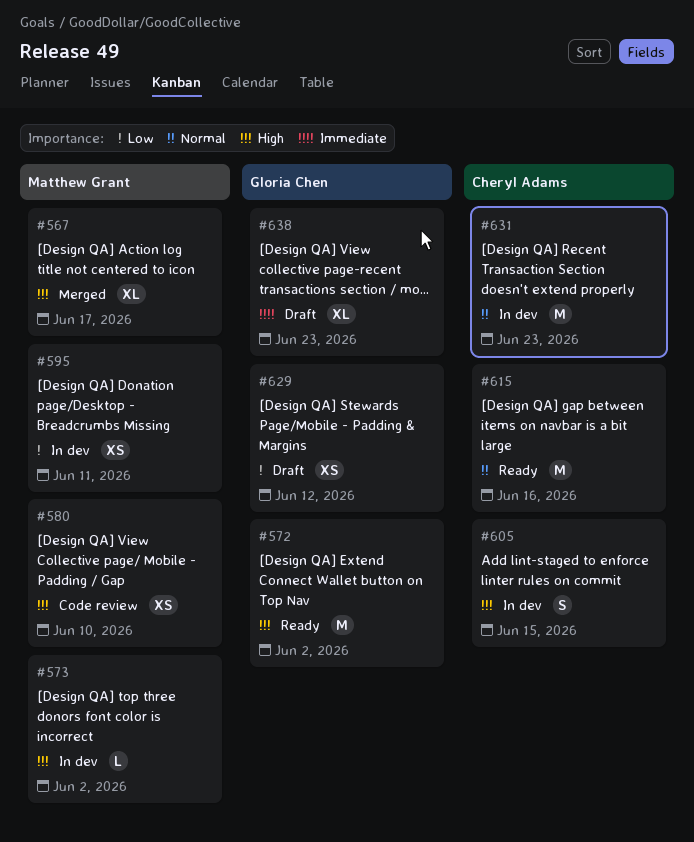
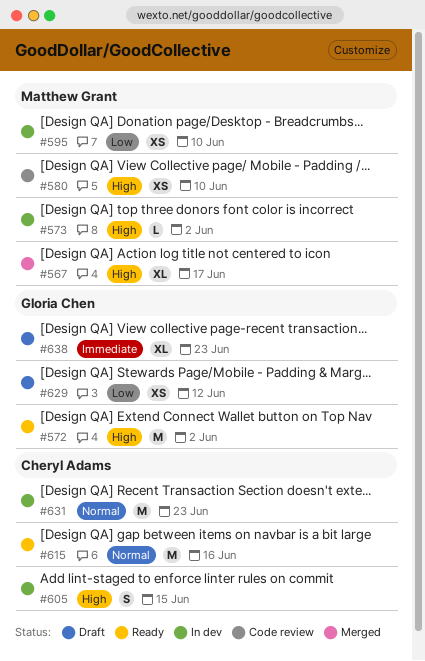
#595, due: Jun 11 -> Jun 10

